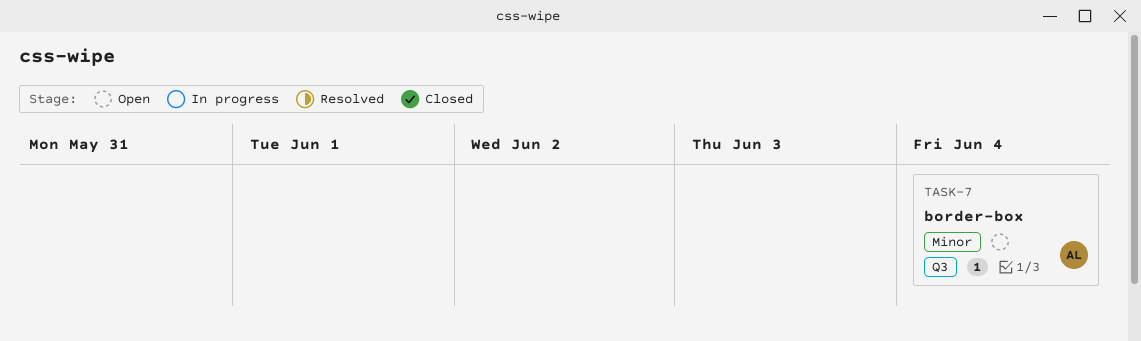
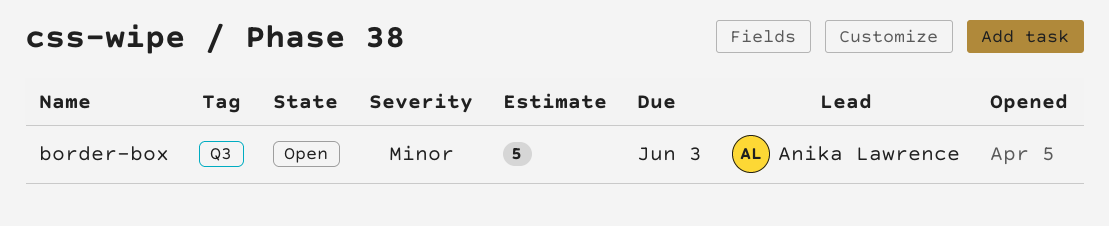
border-box, estimate: 1 -> 5
border-box, due: Jun 4 -> Jun 3

